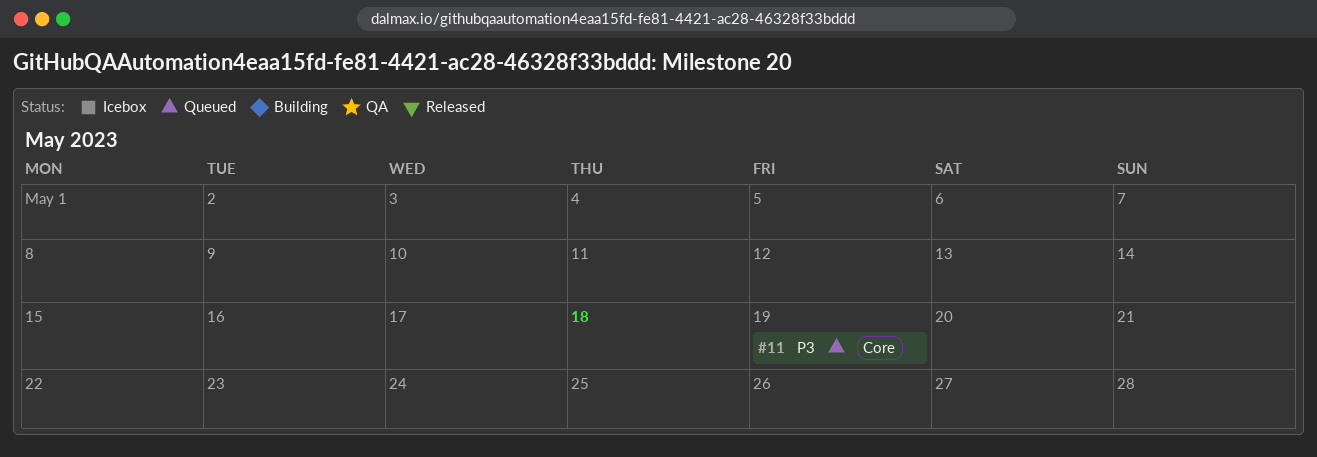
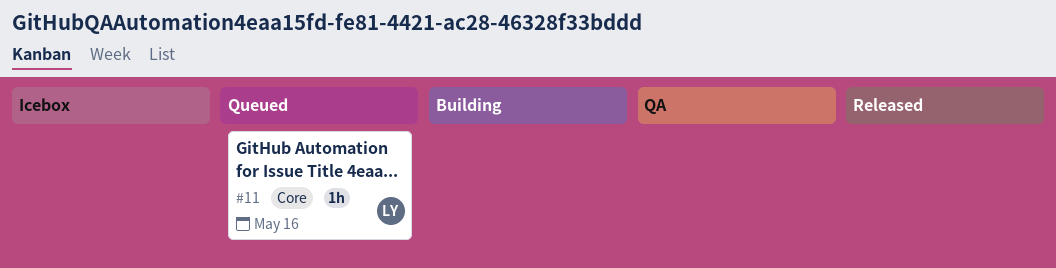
#11, due: May 19 -> May 16

